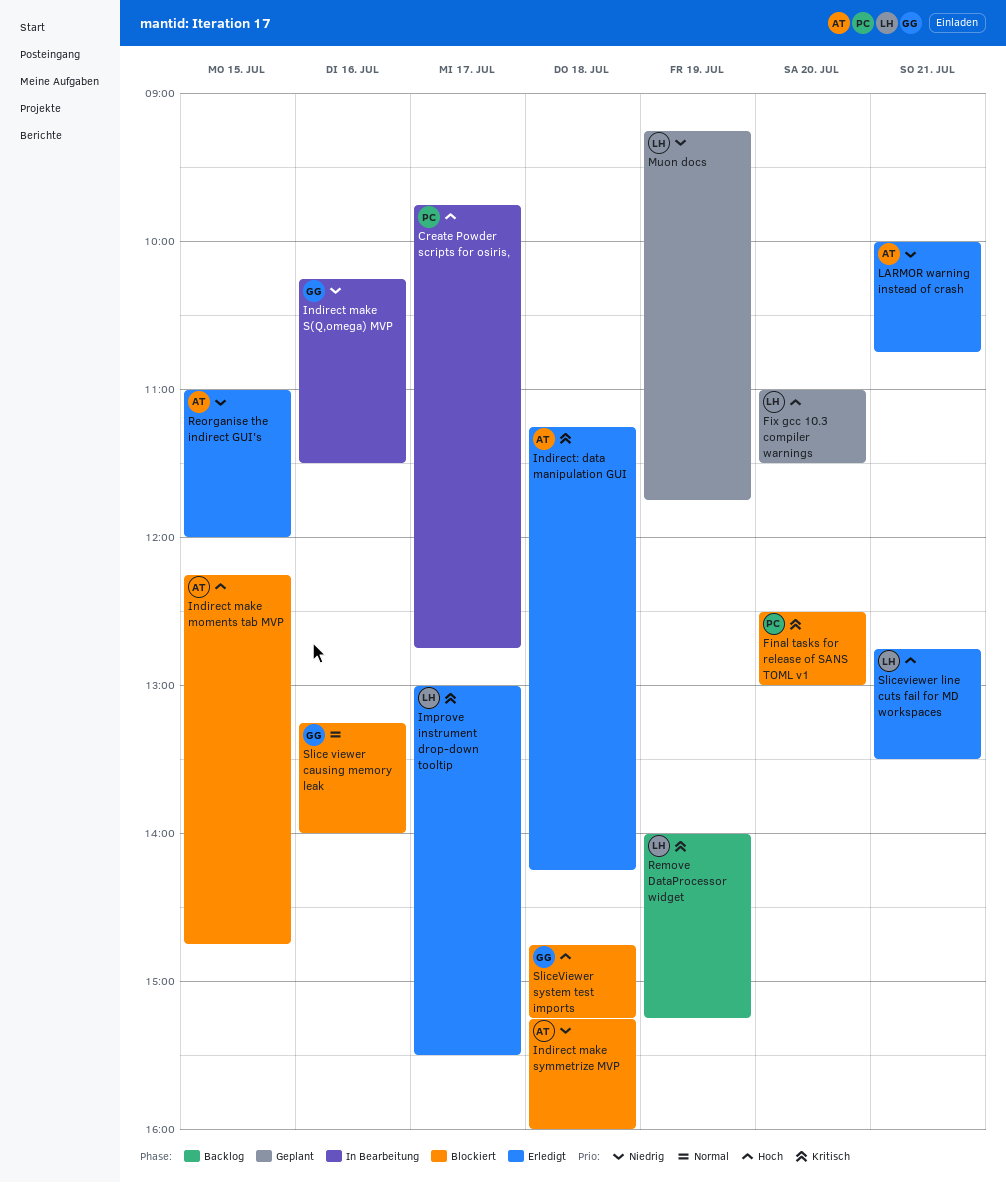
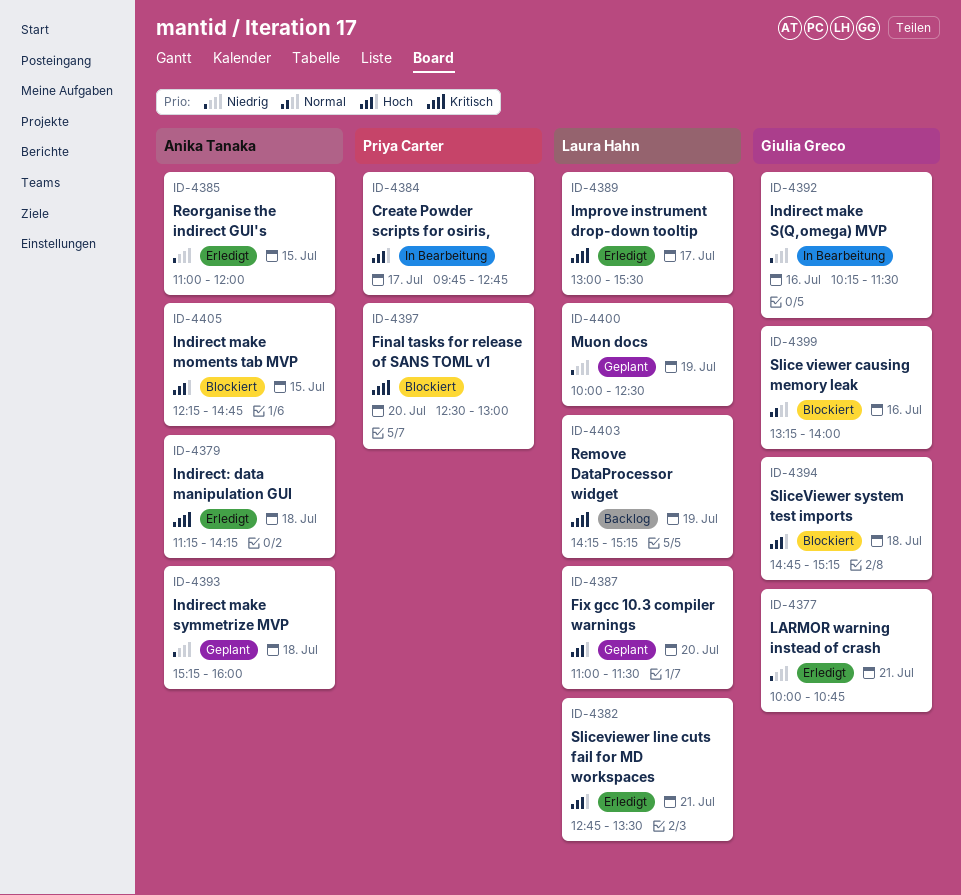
Indirect make symmetrize MVP, status: Blockiert -> Geplant
LARMOR warning instead of crash, owner: Anika Tanaka -> Giulia Greco
Muon docs, begins: 09:15 -> 10:00
Muon docs, ends: 11:45 -> 12:30
Remove DataProcessor widget, begins: 14:00 -> 14:15

